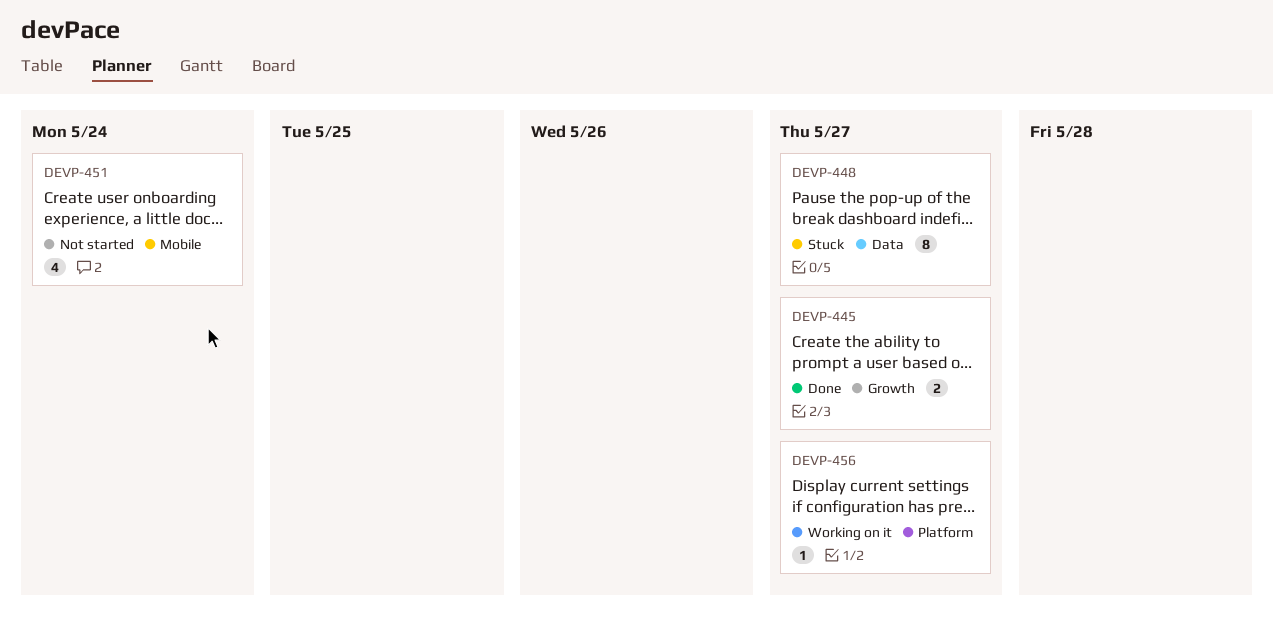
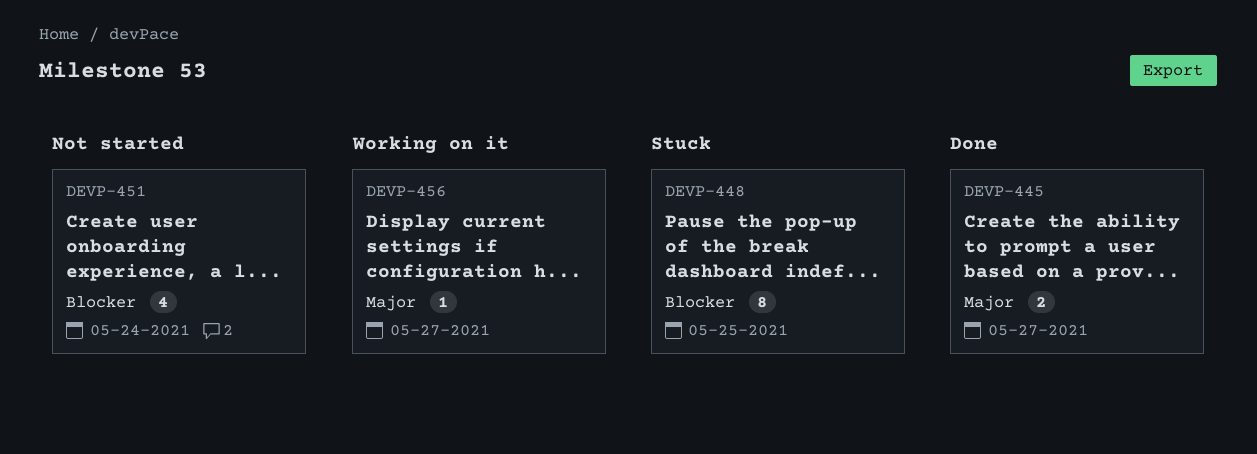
DEVP-448, due: May 27 -> May 25

